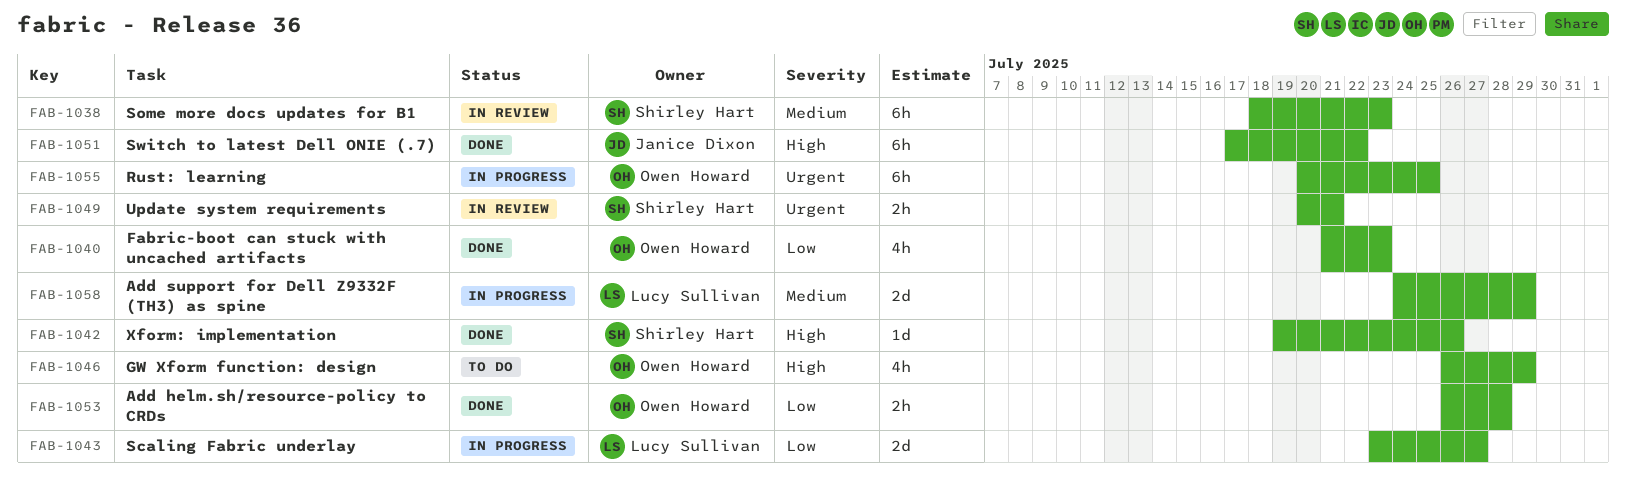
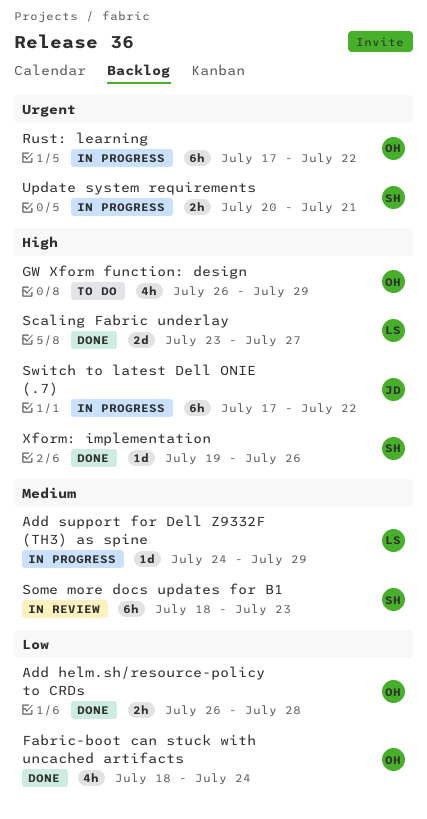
Add support for Dell Z9332F (TH3) as spine, estimate: 2d -> 1d
Fabric-boot can stuck with uncached artifacts, start: Jul 21 -> Jul 18
Fabric-boot can stuck with uncached artifacts, due: Jul 23 -> Jul 24
Rust: learning, start: Jul 20 -> Jul 17
Rust: learning, due: Jul 25 -> Jul 22
Scaling Fabric underlay, status: In progress -> Done
Scaling Fabric underlay, priority: Low -> High
Switch to latest Dell ONIE (.7), status: Done -> In progress
Update system requirements, status: In review -> In progress

